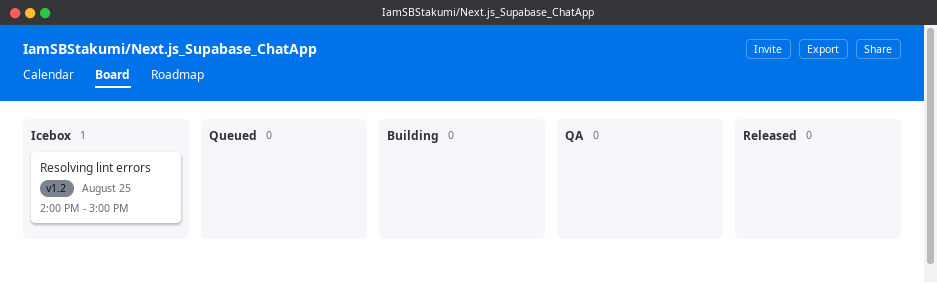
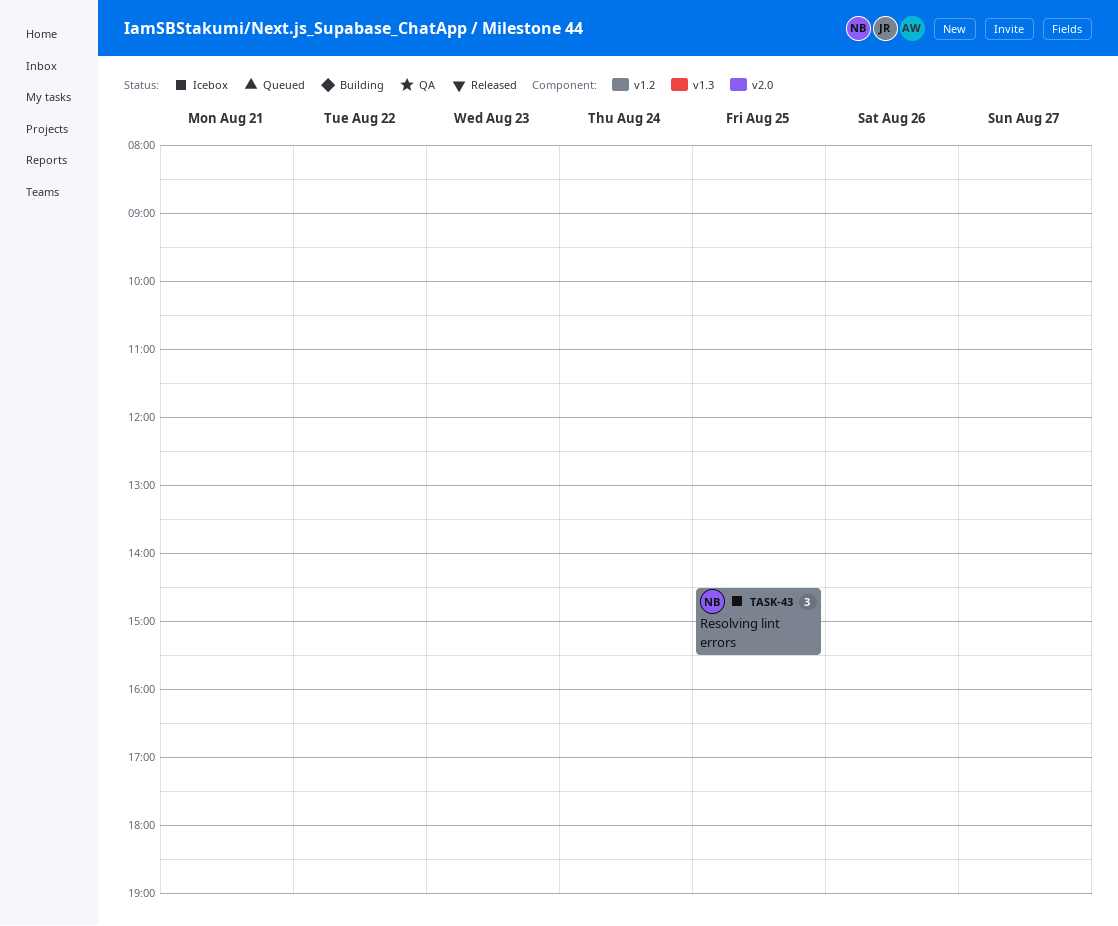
Resolving lint errors, begins: 14:00 -> 14:30
Resolving lint errors, ends: 15:00 -> 15:30

